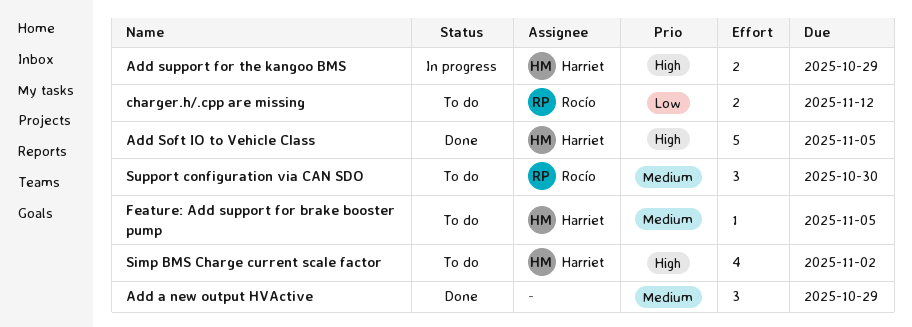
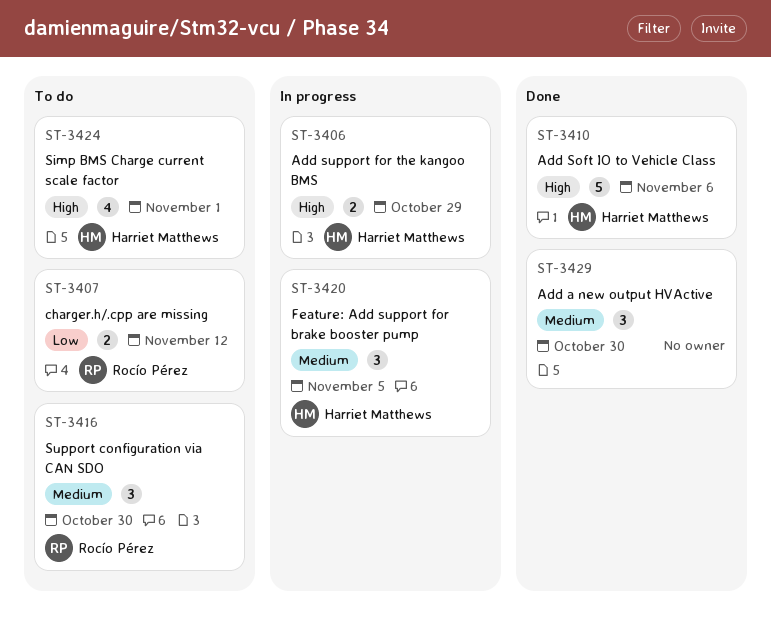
Add a new output HVActive, due: Oct 29 -> Oct 30
Add Soft IO to Vehicle Class, due: Nov 5 -> Nov 6
Feature: Add support for brake booster pump, status: To do -> In progress
Feature: Add support for brake booster pump, estimate: 1 -> 3
Simp BMS Charge current scale factor, due: Nov 2 -> Nov 1

